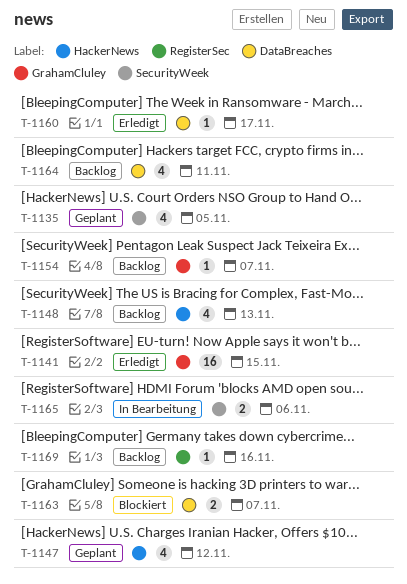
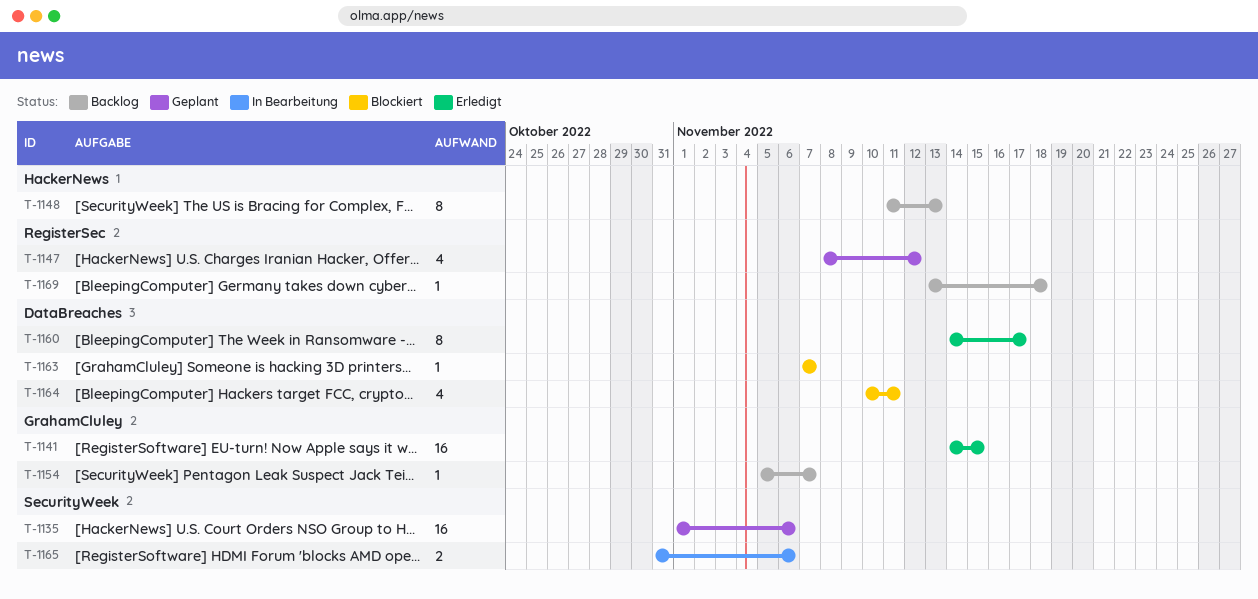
T-1135, estimate: 4 -> 16
T-1135, due: Nov 5 -> Nov 6
T-1147, label: HackerNews -> RegisterSec
T-1148, estimate: 4 -> 8
T-1160, estimate: 1 -> 8
T-1163, estimate: 2 -> 1
T-1164, status: Backlog -> Blockiert
T-1169, due: Nov 16 -> Nov 18

